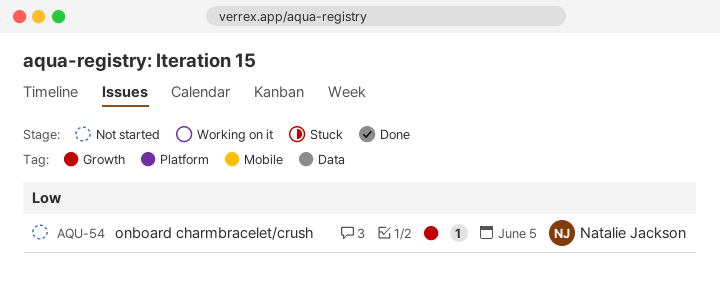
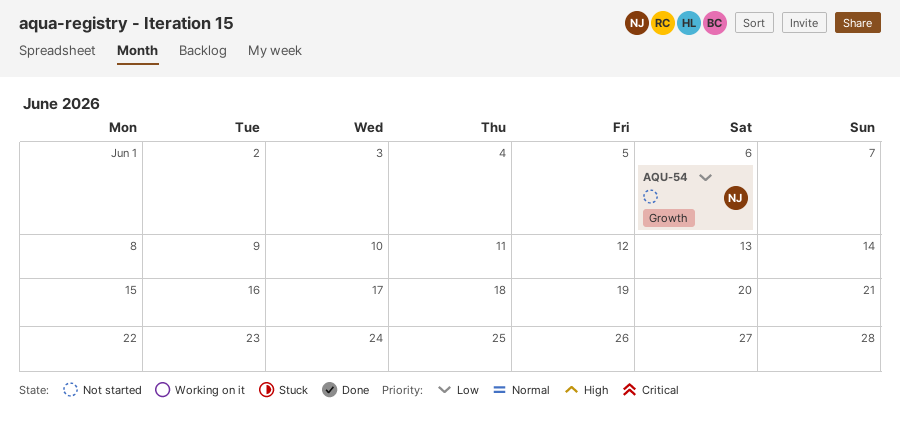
AQU-54, due: Jun 5 -> Jun 6

